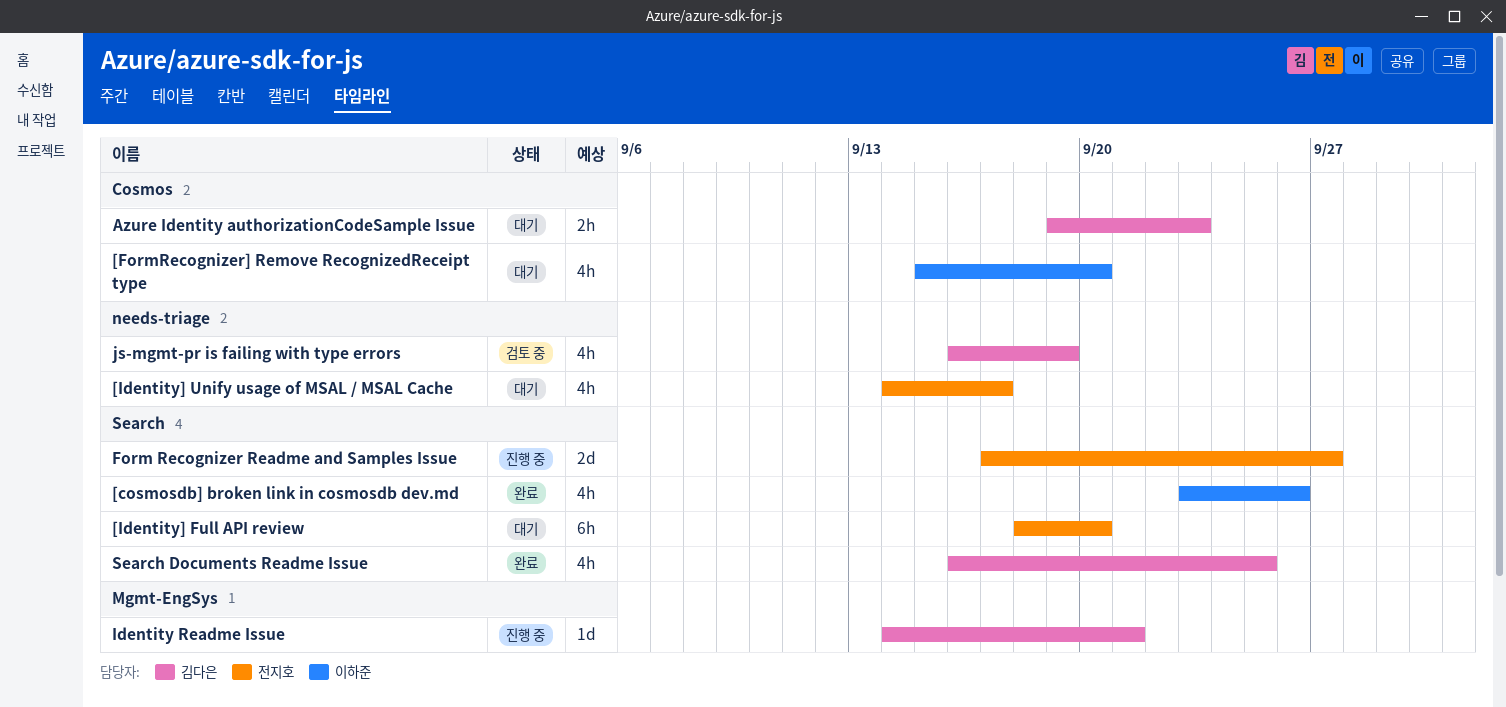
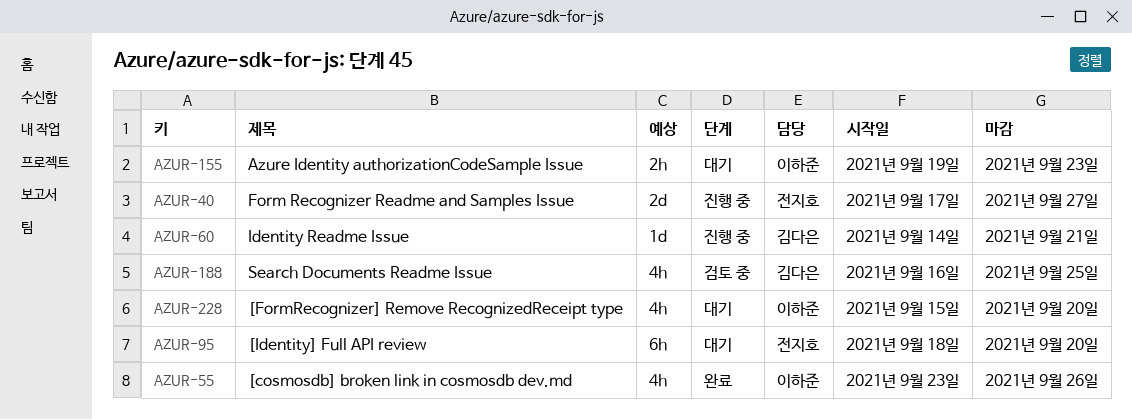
[Identity] Unify usage of MSAL / MSAL Cache: present -> none
Azure Identity authorizationCodeSample Issue, owner: 김다은 -> 이하준
js-mgmt-pr is failing with type errors: present -> none
Search Documents Readme Issue, status: 완료 -> 검토 중

